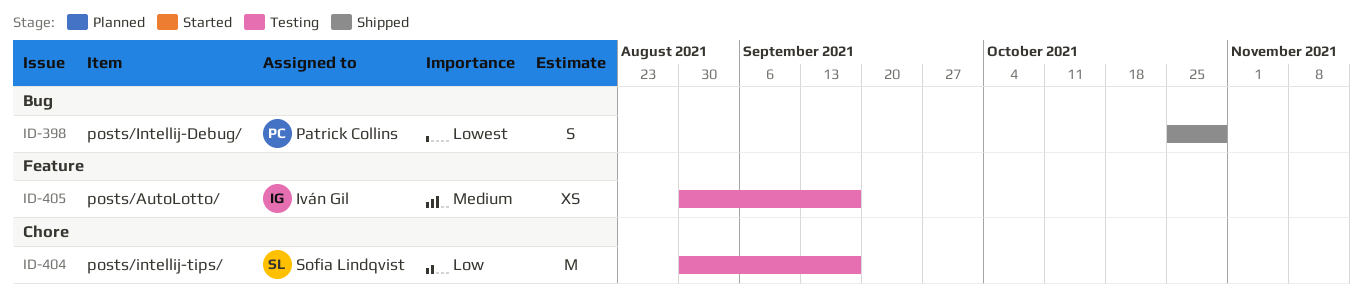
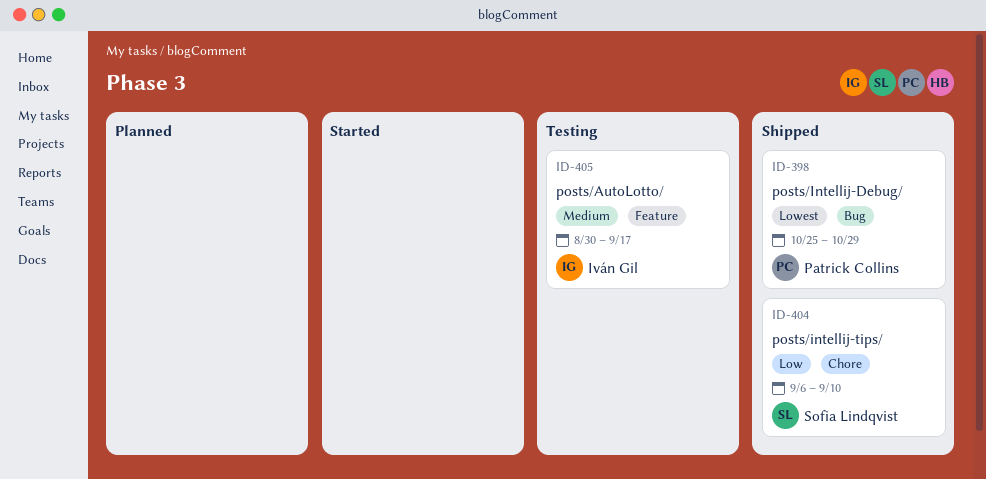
ID-404, status: Testing -> Shipped
ID-404, start: Aug 30 -> Sep 6
ID-404, due: Sep 17 -> Sep 10

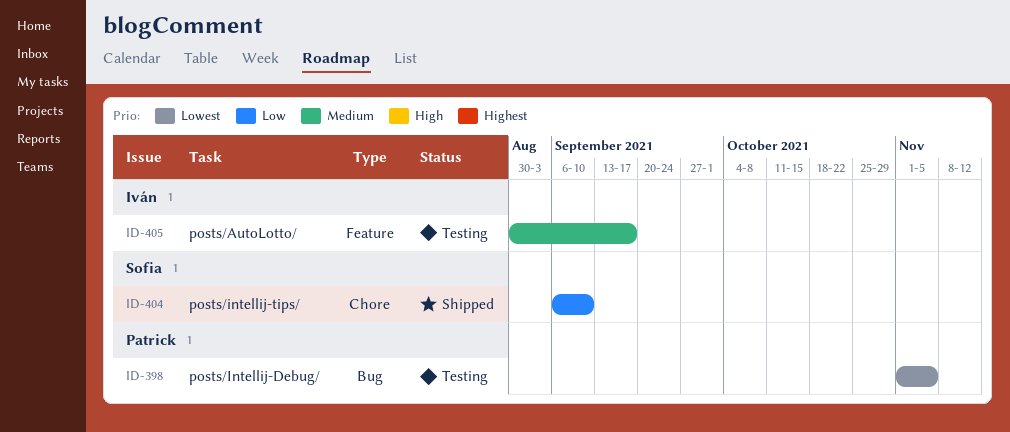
ID-398, status: Shipped -> Testing
ID-398, start: Oct 25 -> Nov 1
ID-398, due: Oct 29 -> Nov 5

